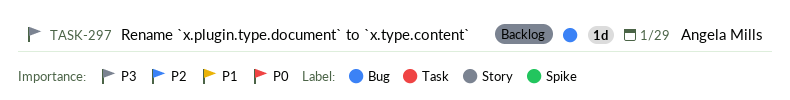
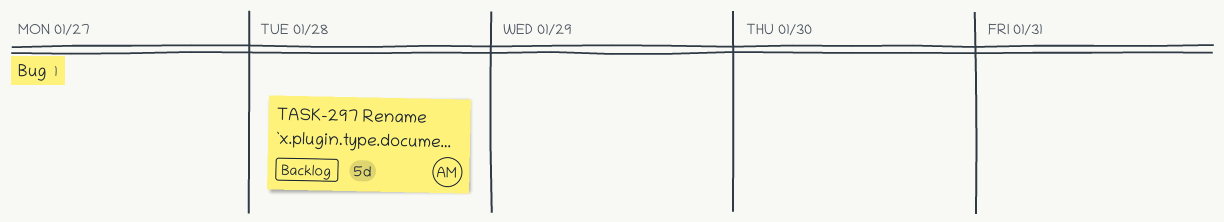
TASK-297, estimate: 1d -> 5d
TASK-297, due: Jan 29 -> Jan 28

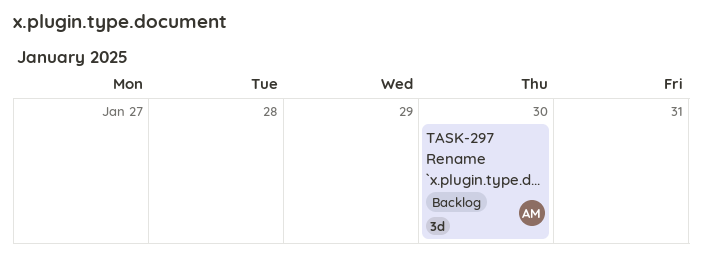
TASK-297, estimate: 5d -> 3d
TASK-297, due: Jan 28 -> Jan 30

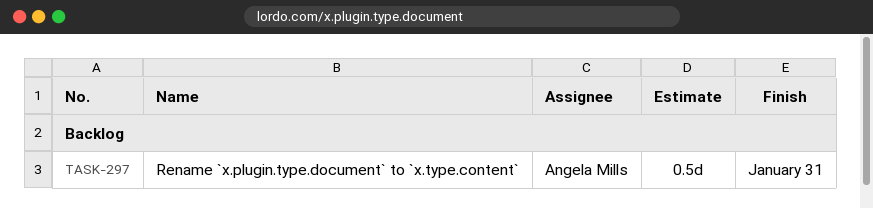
TASK-297, estimate: 3d -> 0.5d
TASK-297, due: Jan 30 -> Jan 31

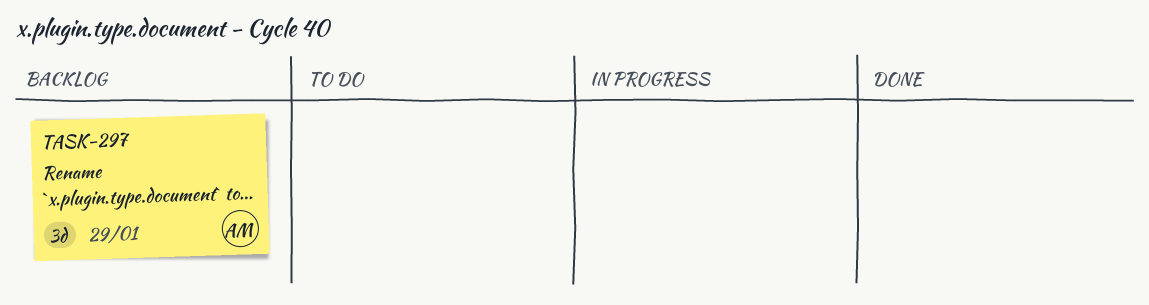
TASK-297, estimate: 0.5d -> 3d
TASK-297, due: Jan 31 -> Jan 29

